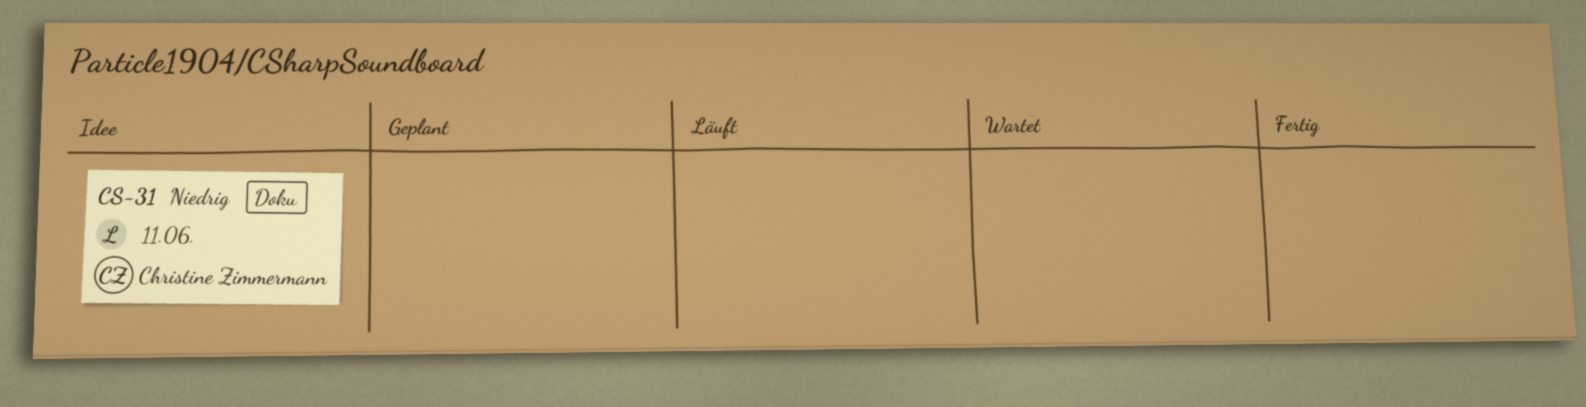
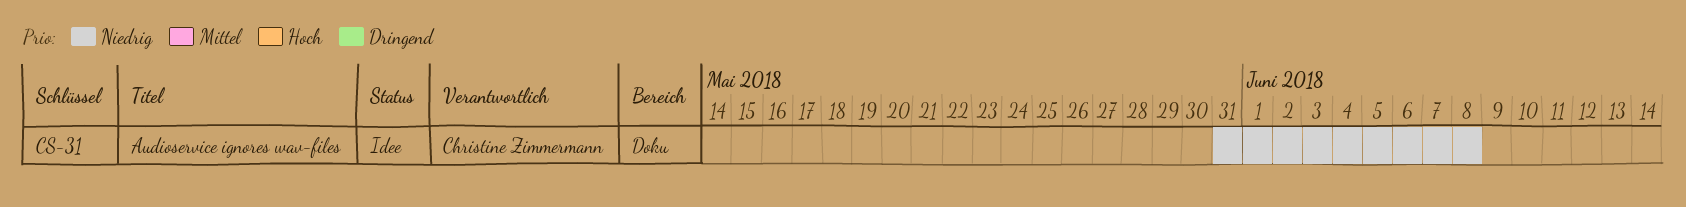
CS-31, due: Jun 11 -> Jun 8

